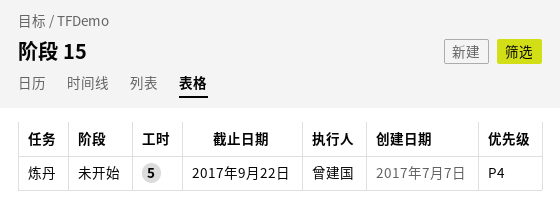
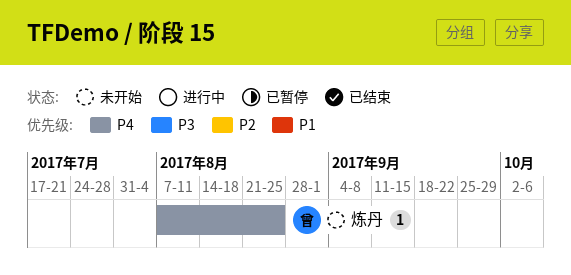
炼丹, estimate: 5 -> 1
炼丹, due: Sep 22 -> Aug 25

